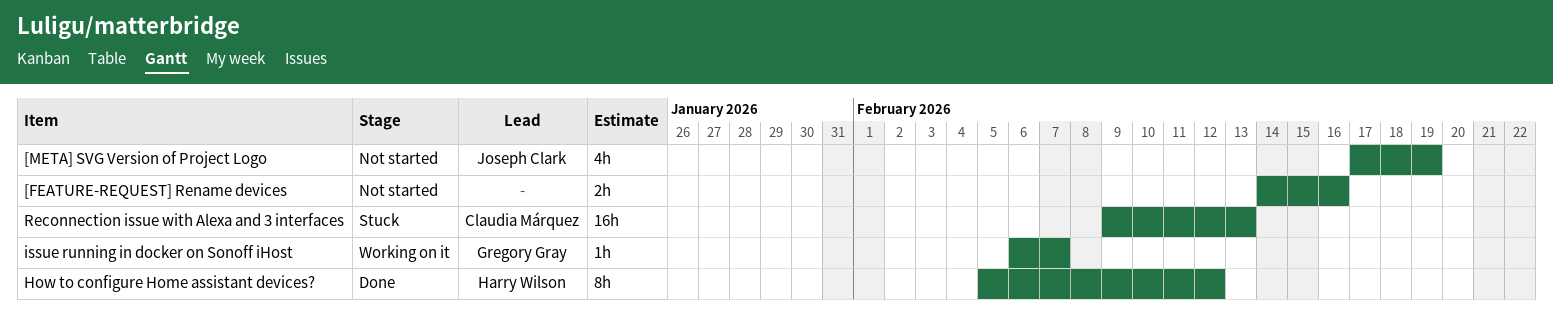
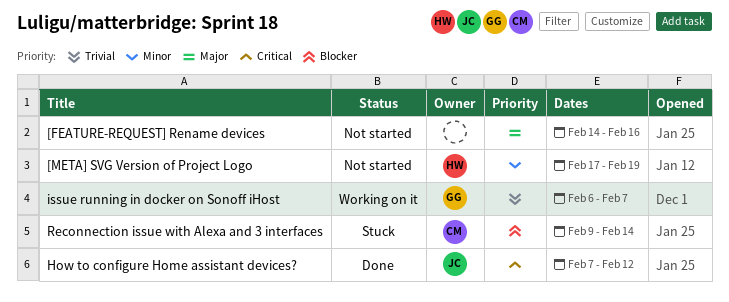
[META] SVG Version of Project Logo, owner: Joseph Clark -> Harry Wilson
How to configure Home assistant devices?, owner: Harry Wilson -> Joseph Clark
How to configure Home assistant devices?, start: Feb 5 -> Feb 7
Reconnection issue with Alexa and 3 interfaces, due: Feb 13 -> Feb 14

